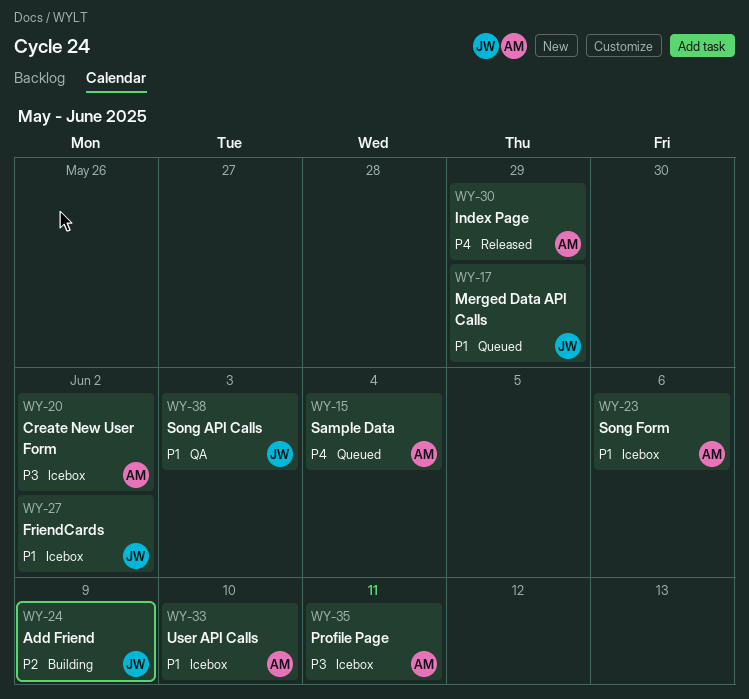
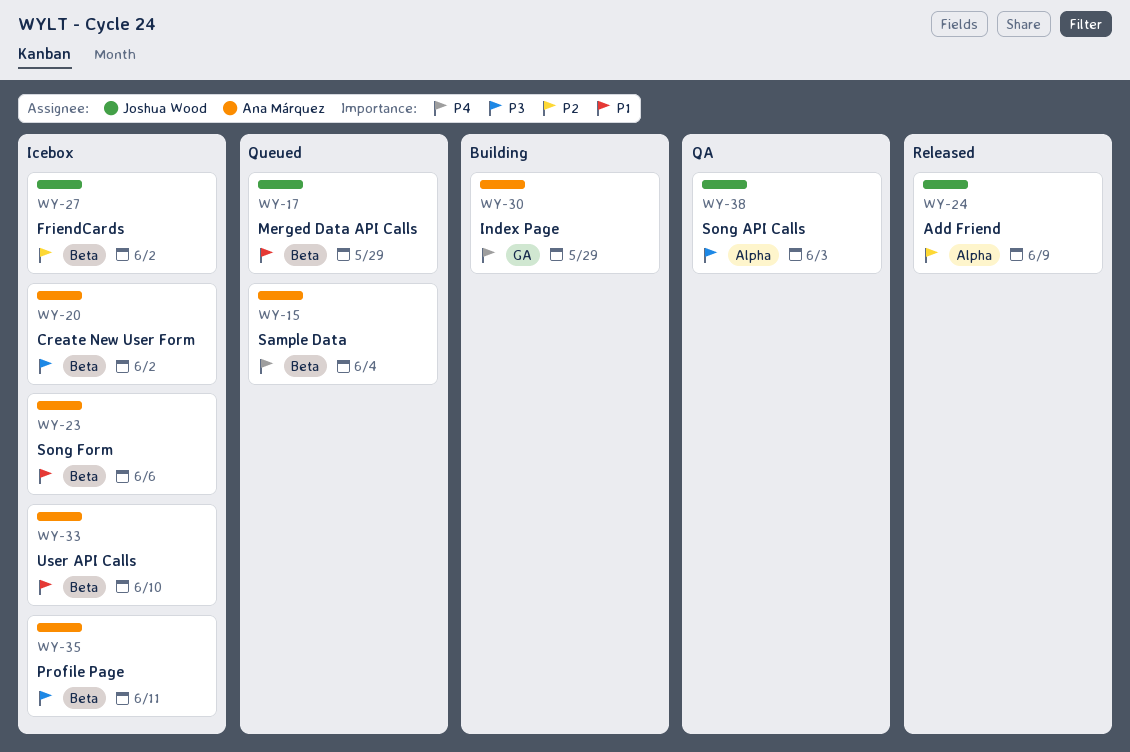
WY-24, status: Building -> Released
WY-27, priority: P1 -> P2
WY-30, status: Released -> Building
WY-38, priority: P1 -> P3

